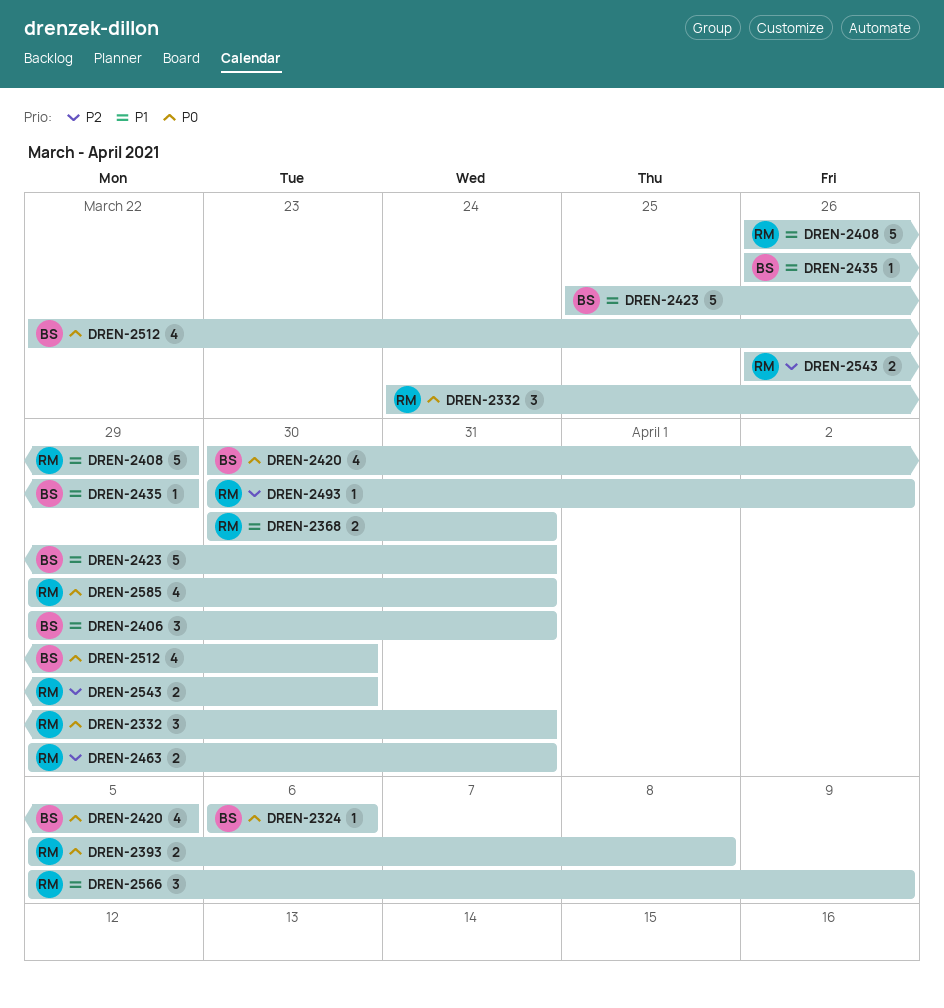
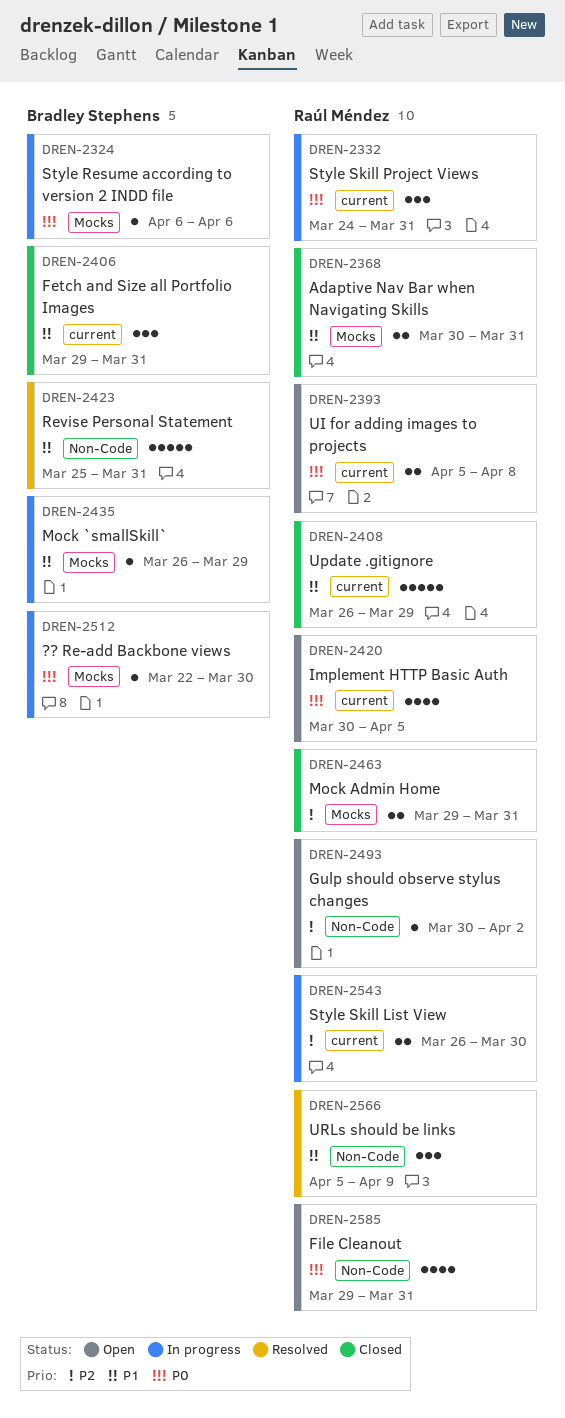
DREN-2420, owner: Bradley Stephens -> Raúl Méndez
DREN-2512, estimate: 4 -> 1

